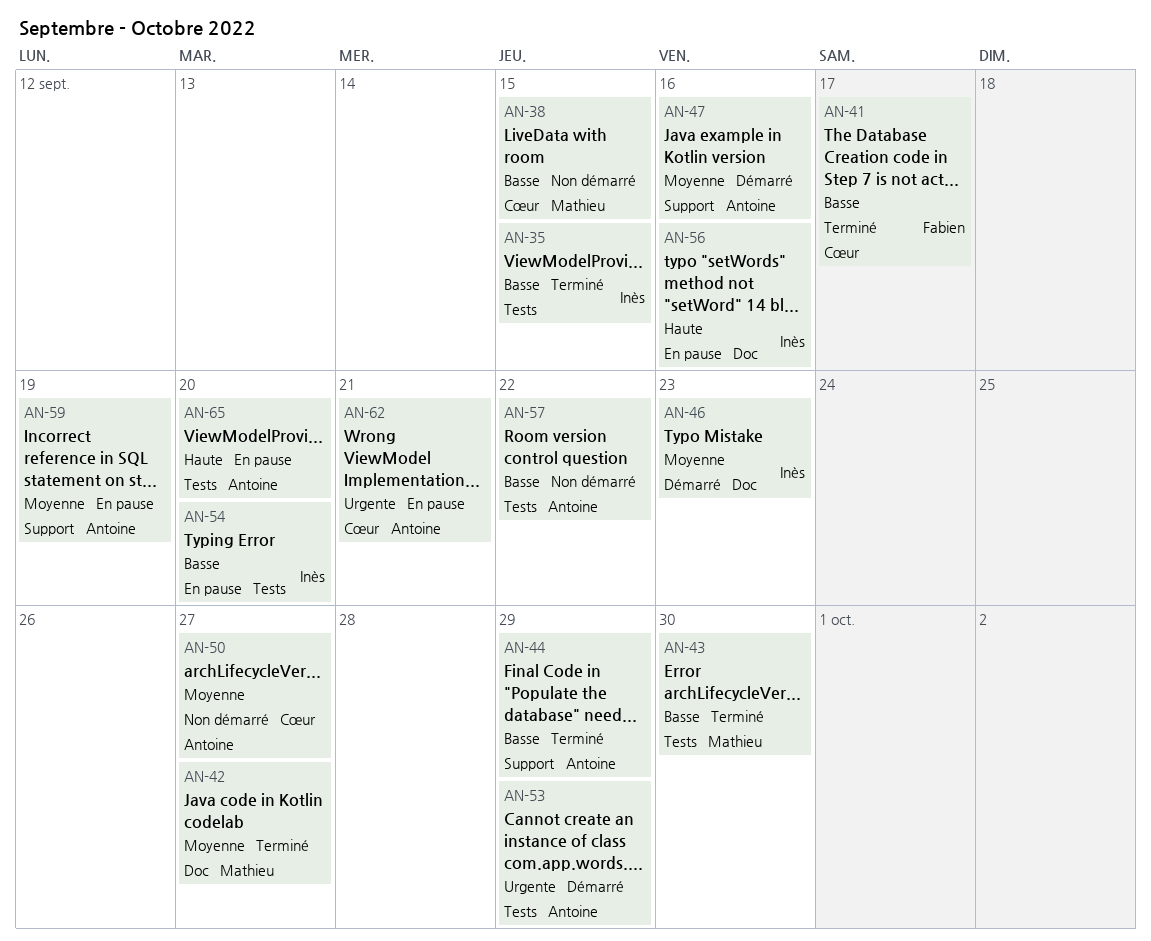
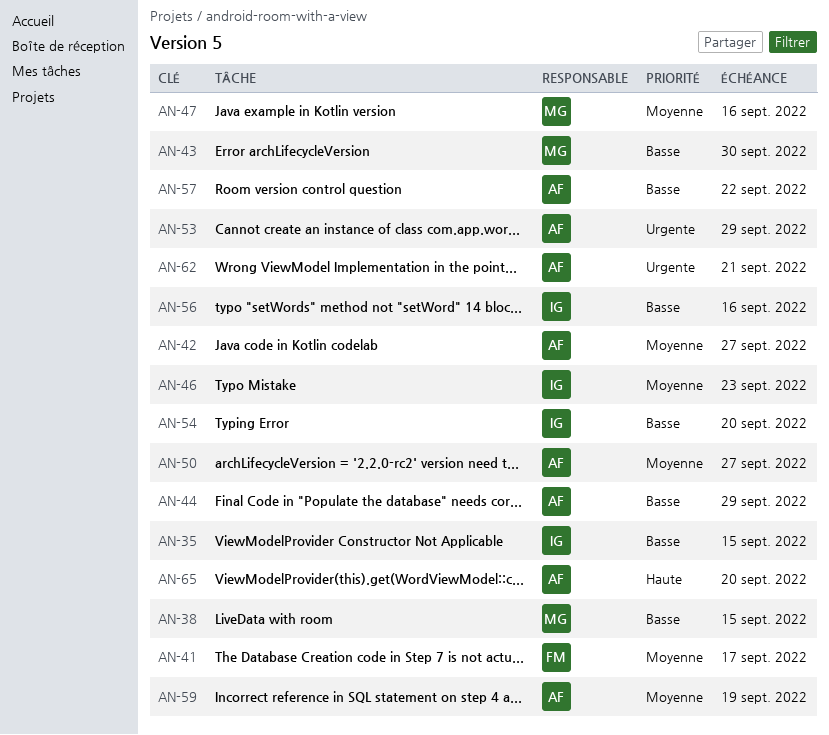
AN-41, priority: Basse -> Moyenne
AN-42, owner: Mathieu -> Antoine
AN-47, owner: Antoine -> Mathieu
AN-56, priority: Haute -> Basse

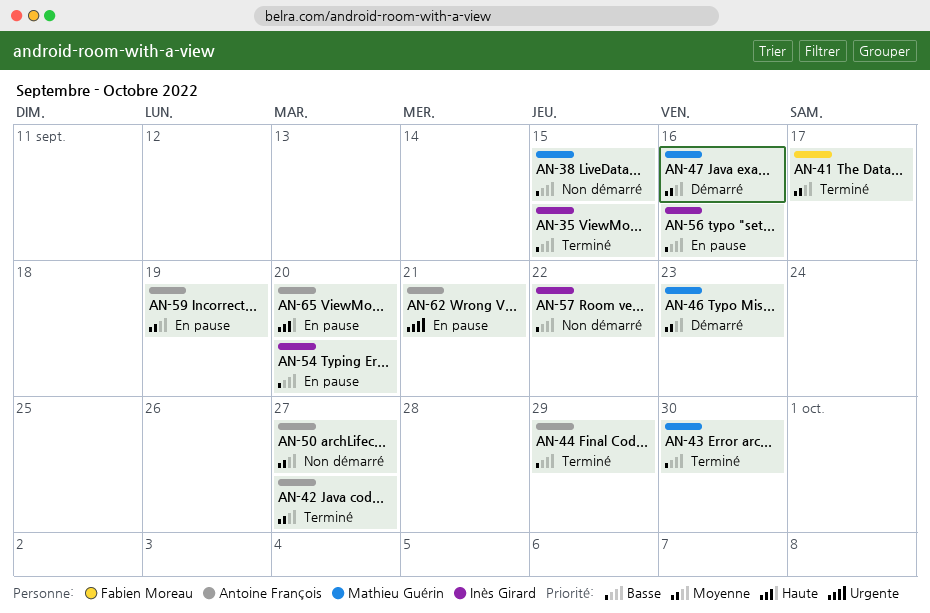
AN-46, owner: Inès Girard -> Mathieu Guérin
AN-53: present -> none
AN-57, owner: Antoine François -> Inès Girard

